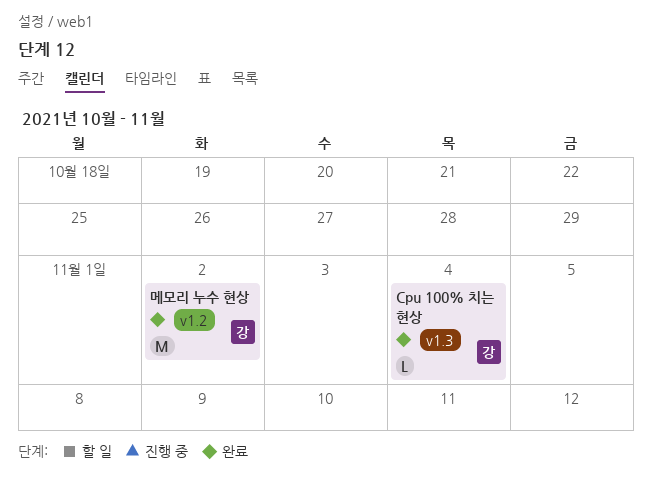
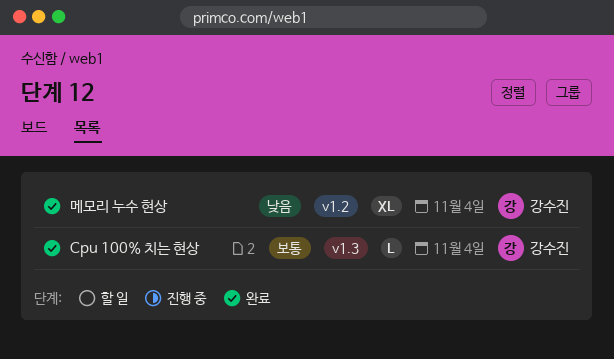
메모리 누수 현상, estimate: M -> XL
메모리 누수 현상, due: Nov 2 -> Nov 4

